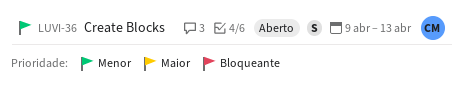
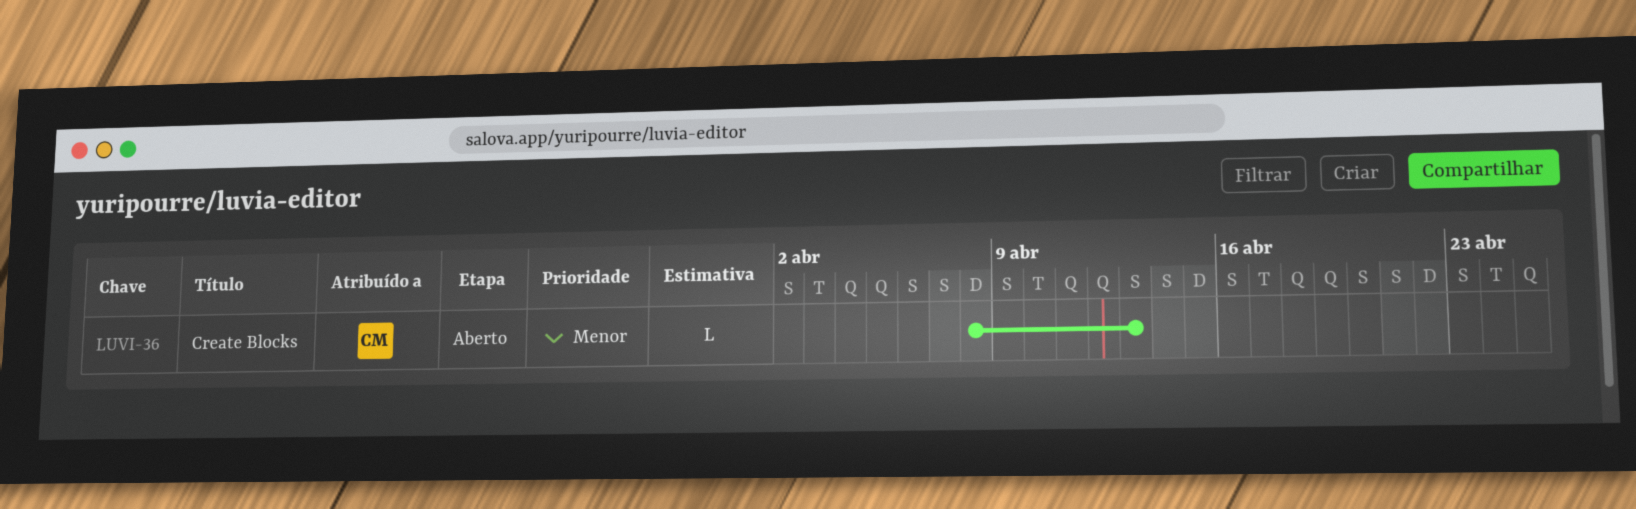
LUVI-36, estimate: S -> L
LUVI-36, start: Apr 9 -> Apr 8

